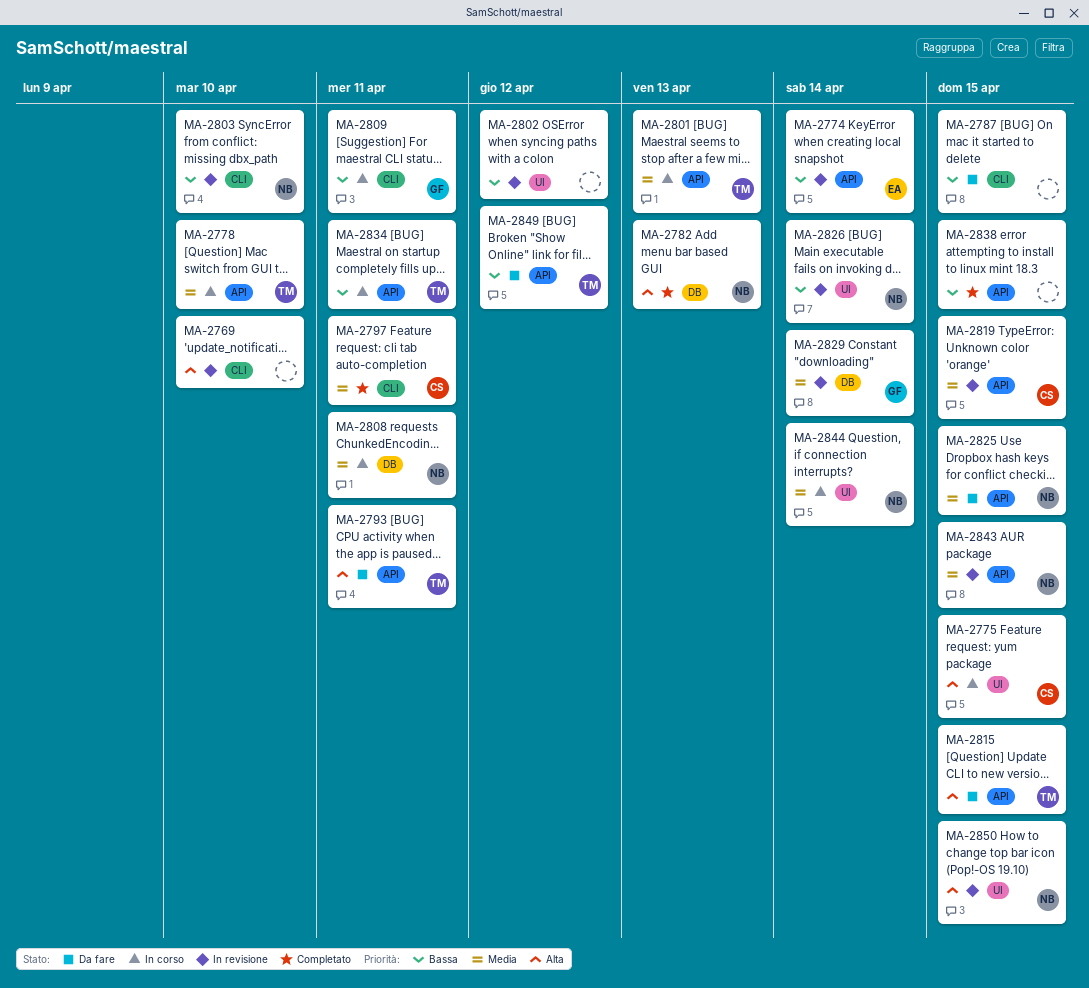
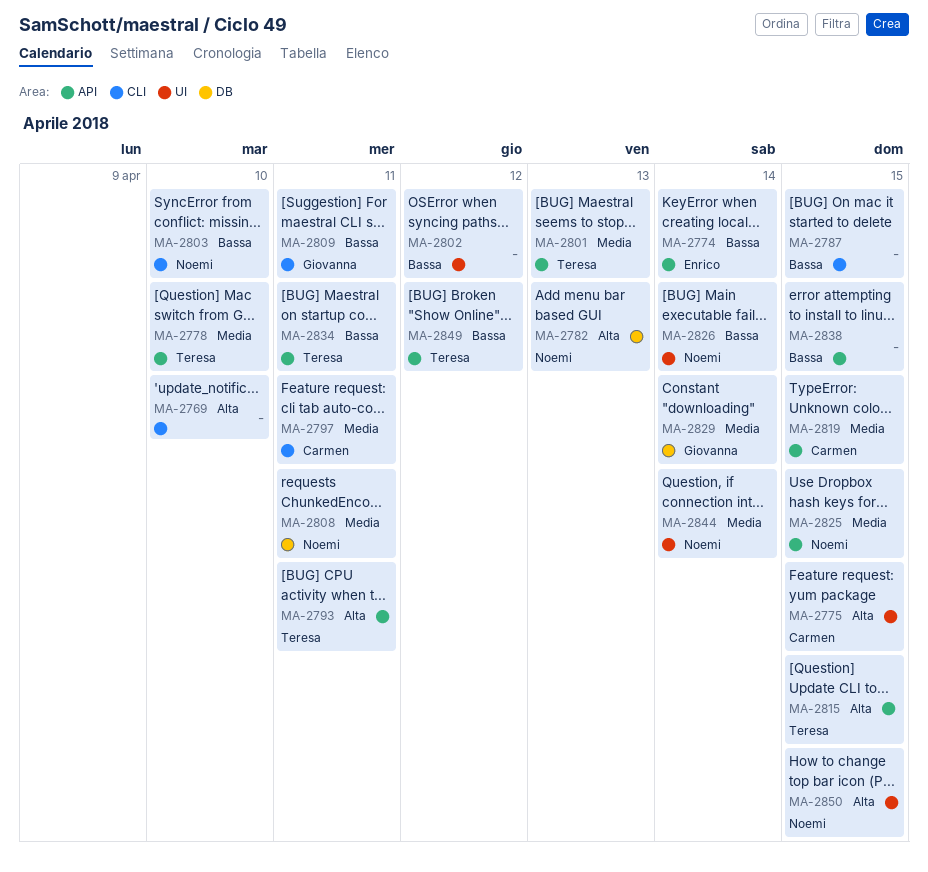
MA-2843: present -> none

